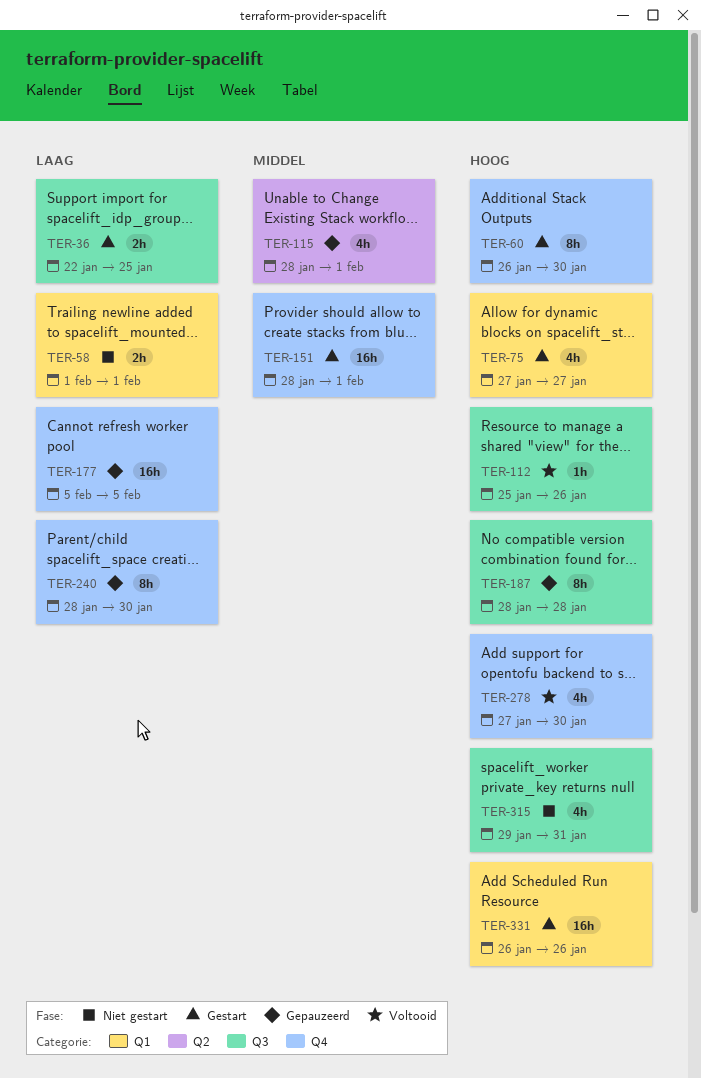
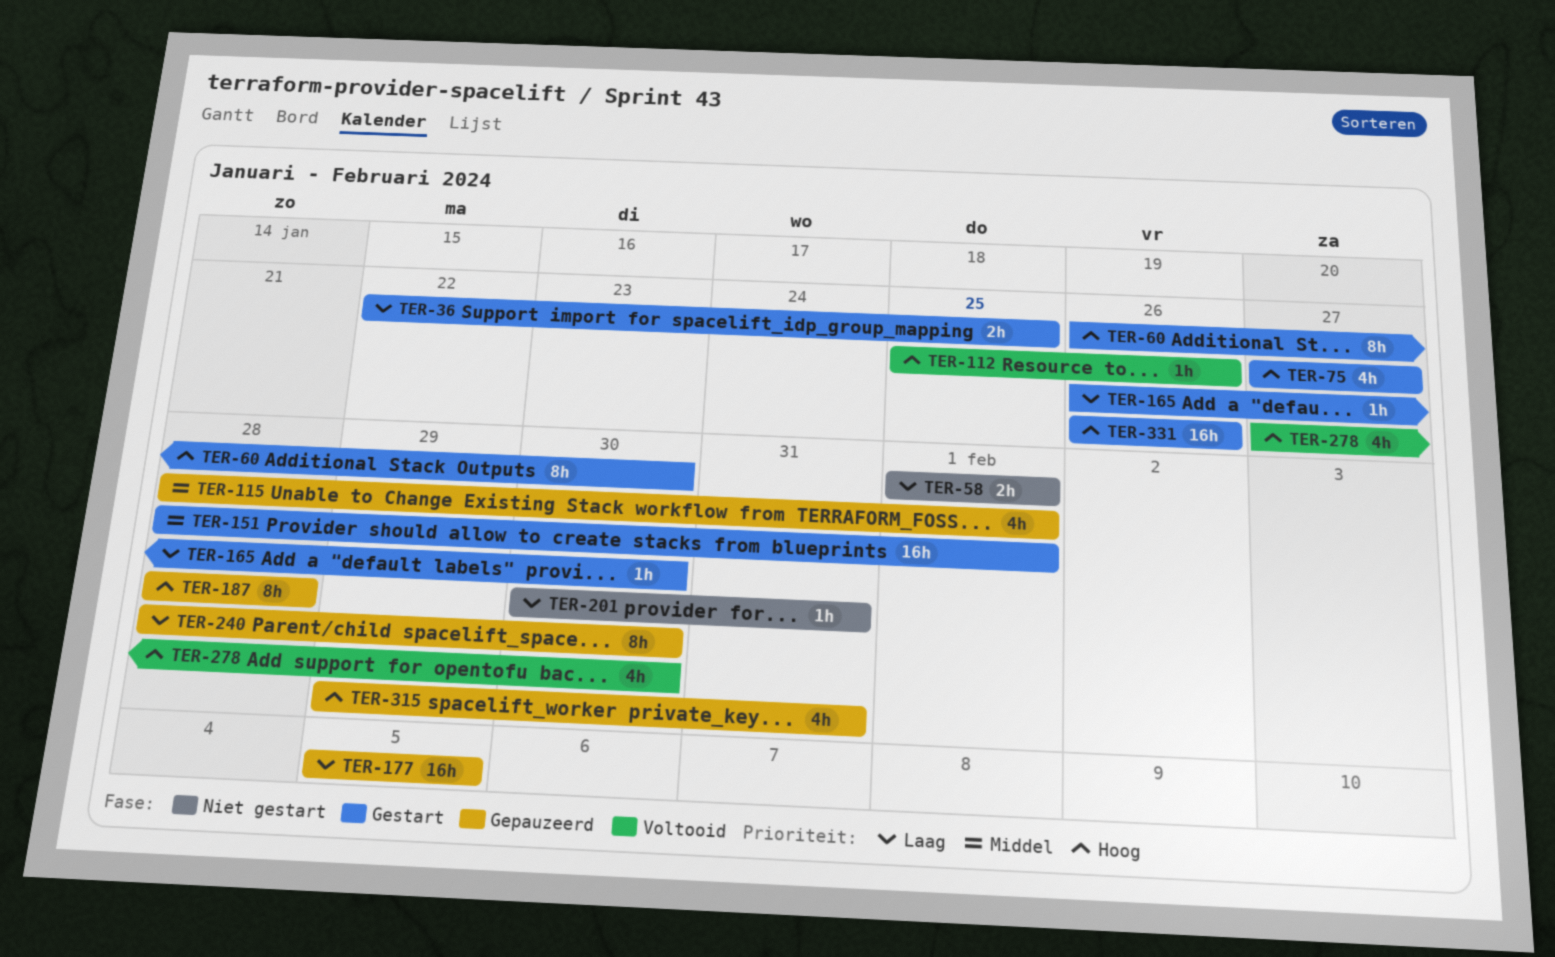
TER-165: none -> present
TER-201: none -> present
TER-315, status: Niet gestart -> Gepauzeerd

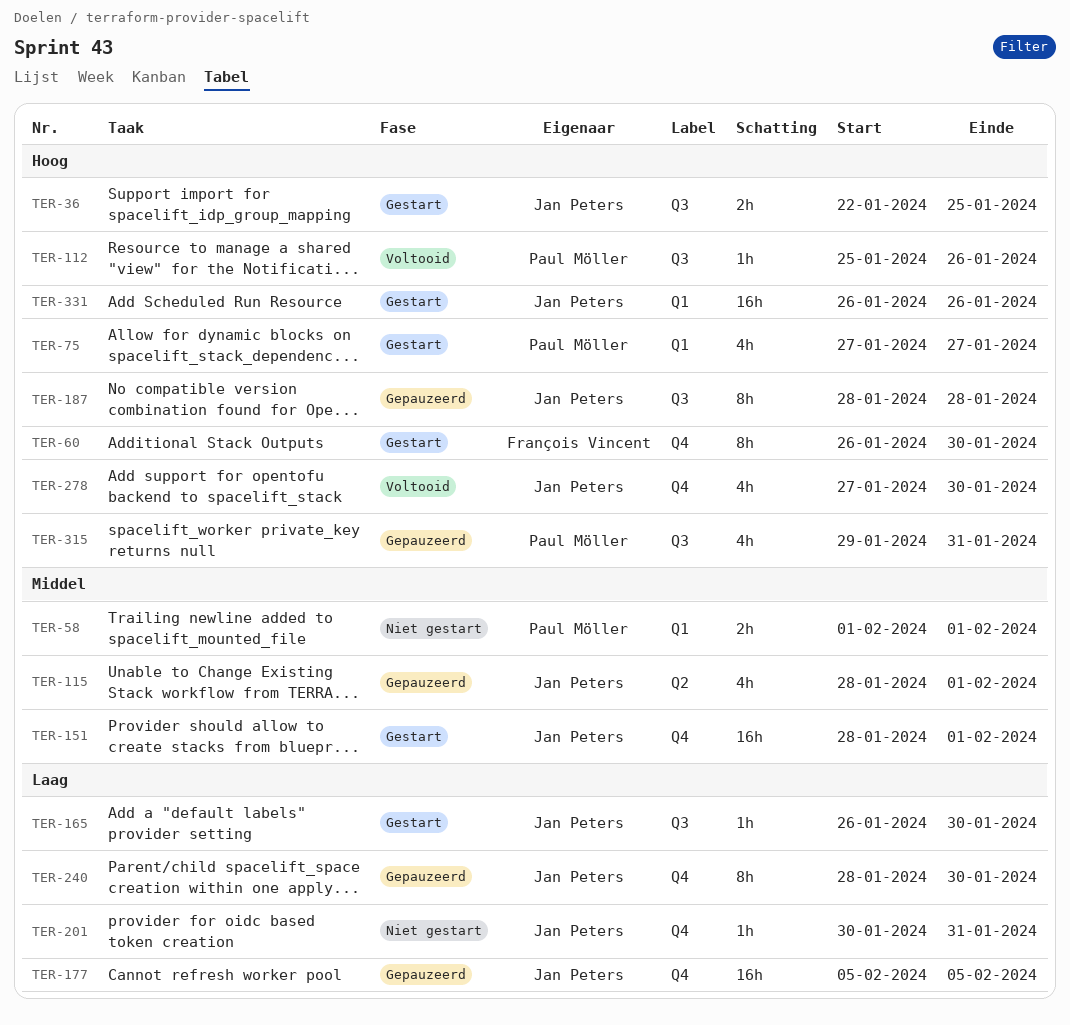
TER-36, priority: Laag -> Hoog
TER-58, priority: Laag -> Middel

